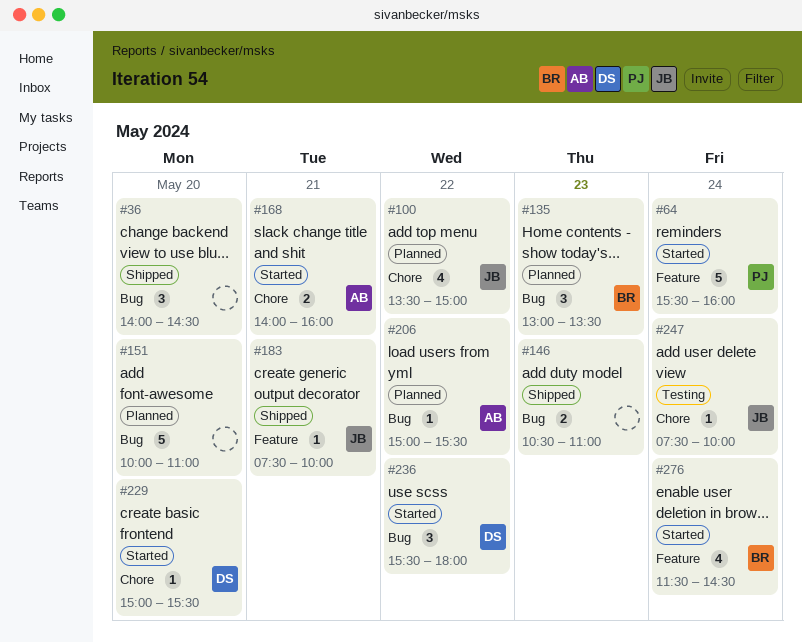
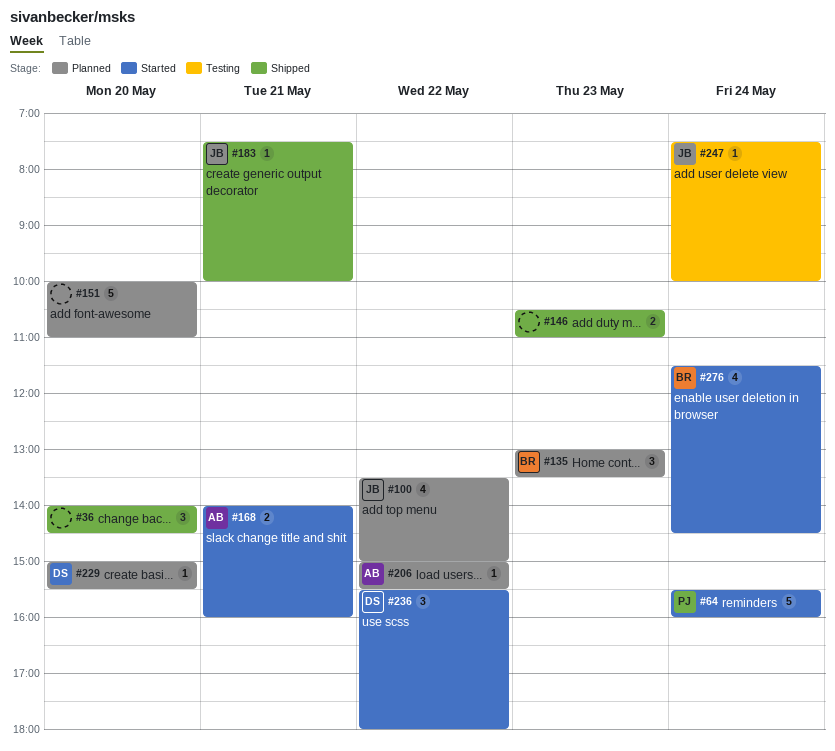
#229, status: Started -> Planned

